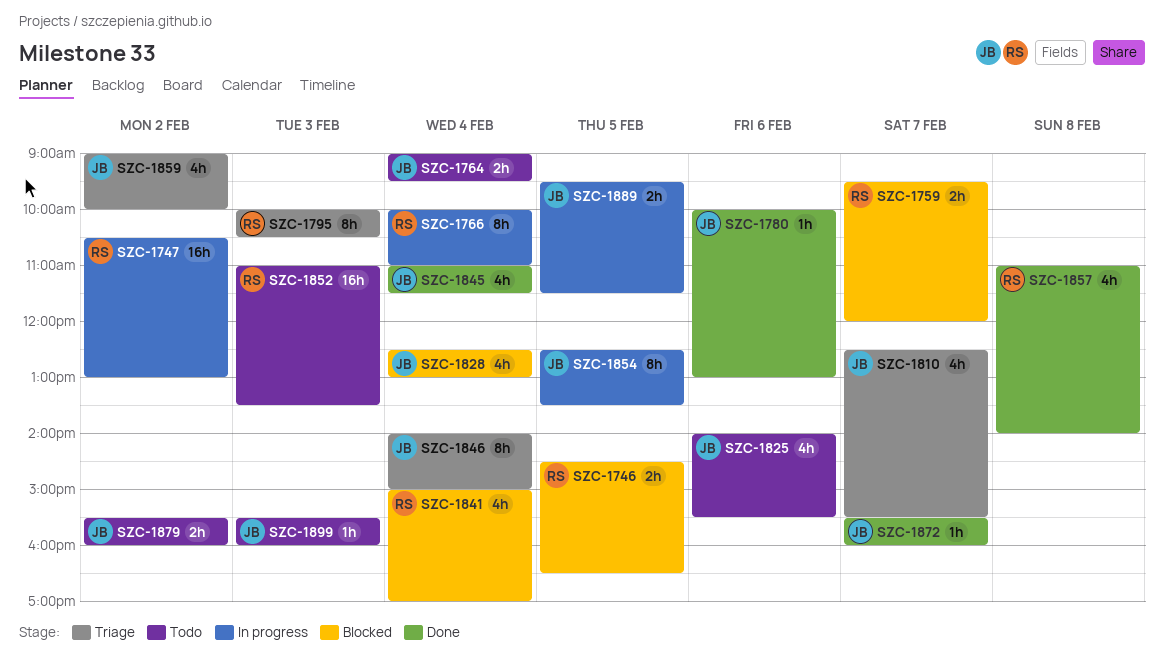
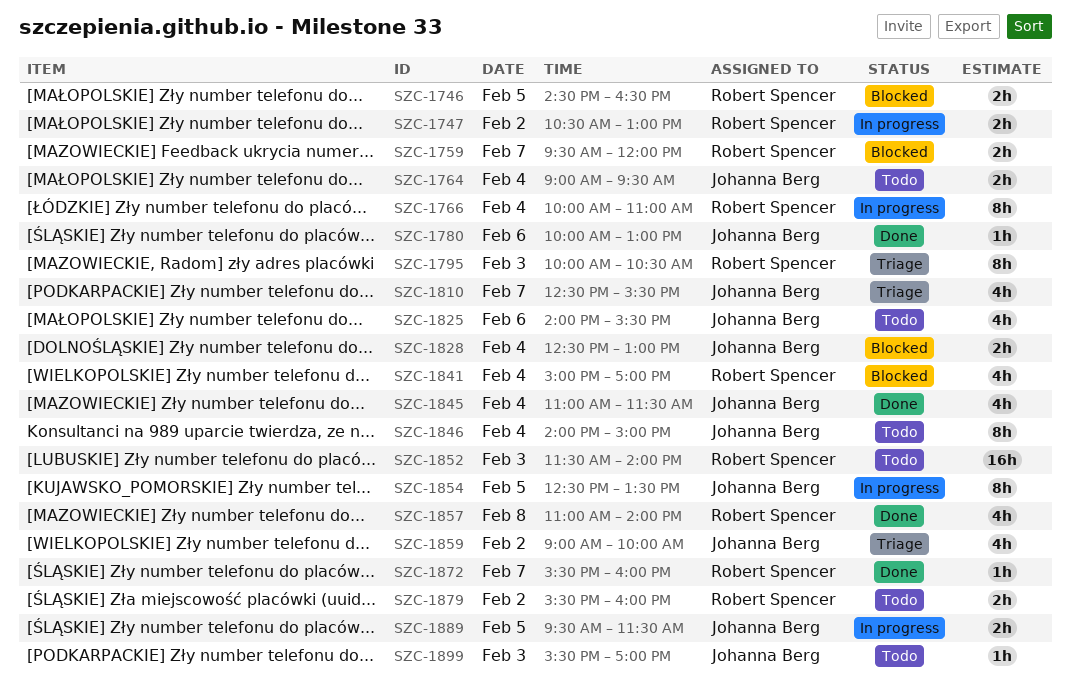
SZC-1747, estimate: 16h -> 2h
SZC-1828, estimate: 4h -> 2h
SZC-1846, status: Triage -> Todo
SZC-1852, begins: 11:00 -> 11:30
SZC-1852, ends: 13:30 -> 14:00
SZC-1872, owner: Johanna Berg -> Robert Spencer
SZC-1879, owner: Johanna Berg -> Robert Spencer
SZC-1899, ends: 16:00 -> 17:00

